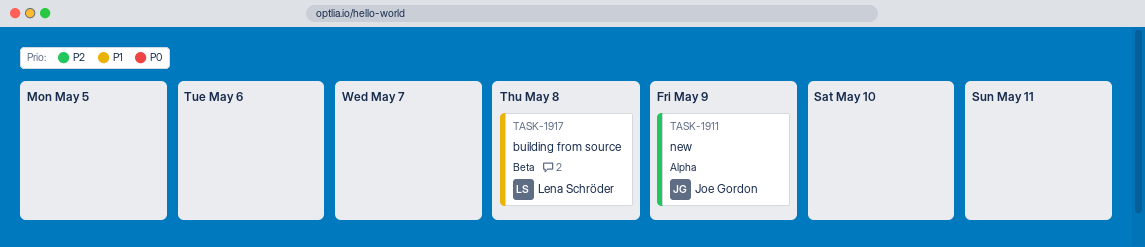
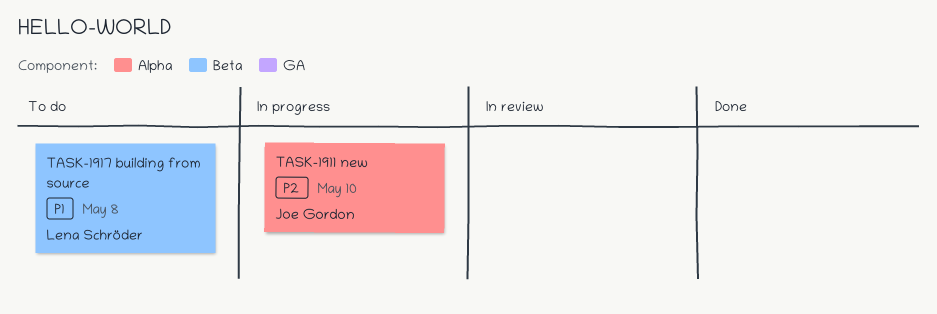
TASK-1911, due: May 9 -> May 10

